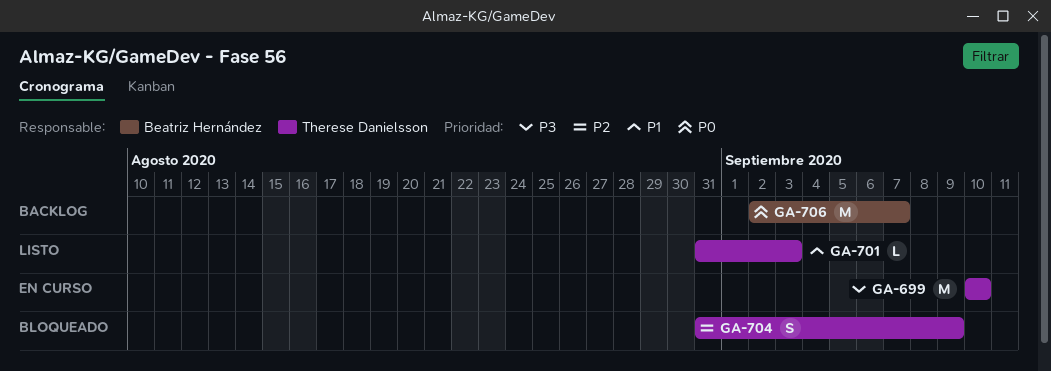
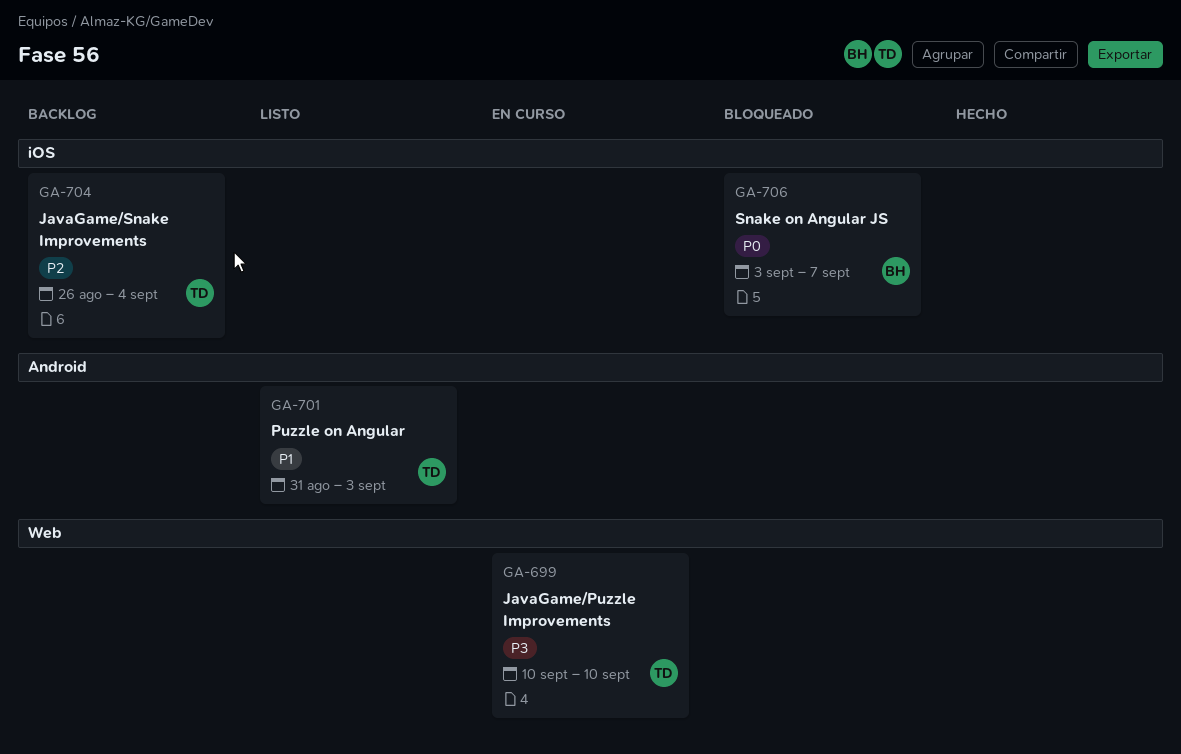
GA-704, status: Bloqueado -> Backlog
GA-704, start: Aug 31 -> Aug 26
GA-704, due: Sep 9 -> Sep 4
GA-706, status: Backlog -> Bloqueado
GA-706, start: Sep 2 -> Sep 3

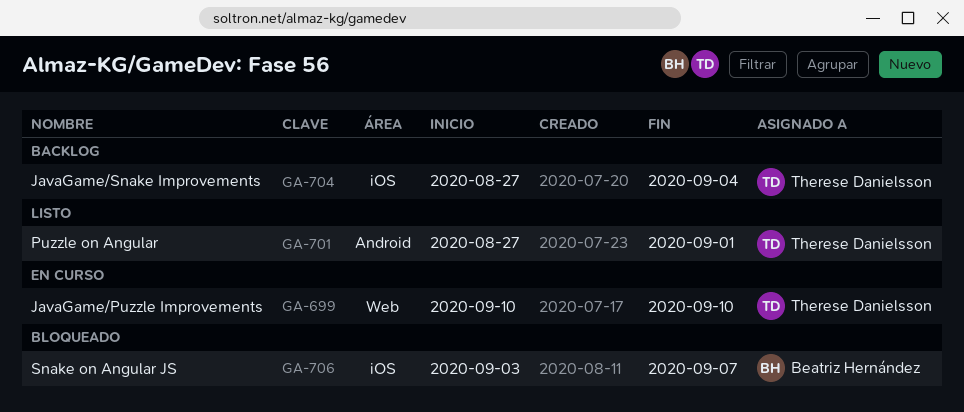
GA-701, start: Aug 31 -> Aug 27
GA-701, due: Sep 3 -> Sep 1
GA-704, start: Aug 26 -> Aug 27

